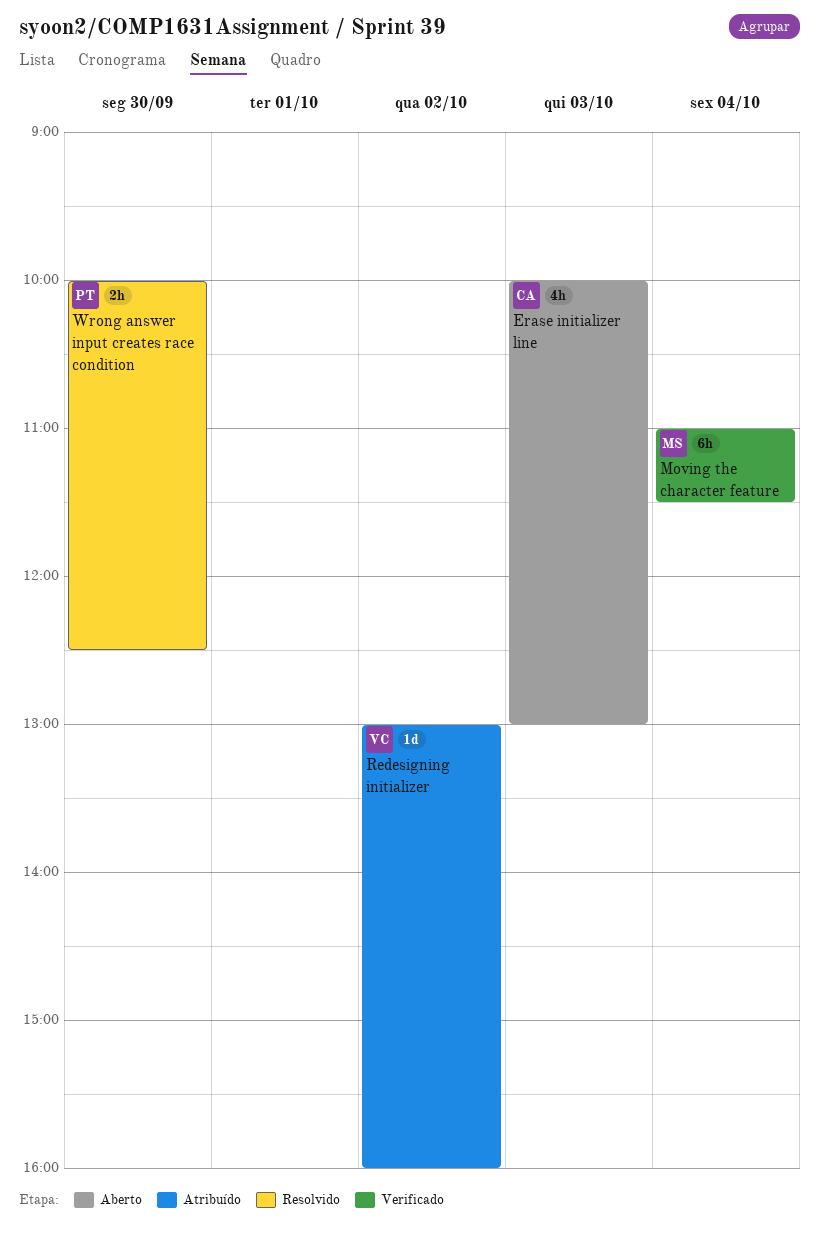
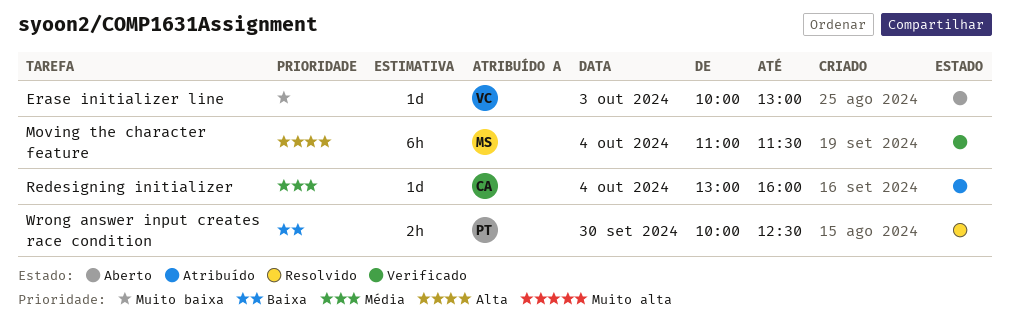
Erase initializer line, owner: CA -> VC
Erase initializer line, estimate: 4h -> 1d
Redesigning initializer, owner: VC -> CA
Redesigning initializer, day: Oct 2 -> Oct 4

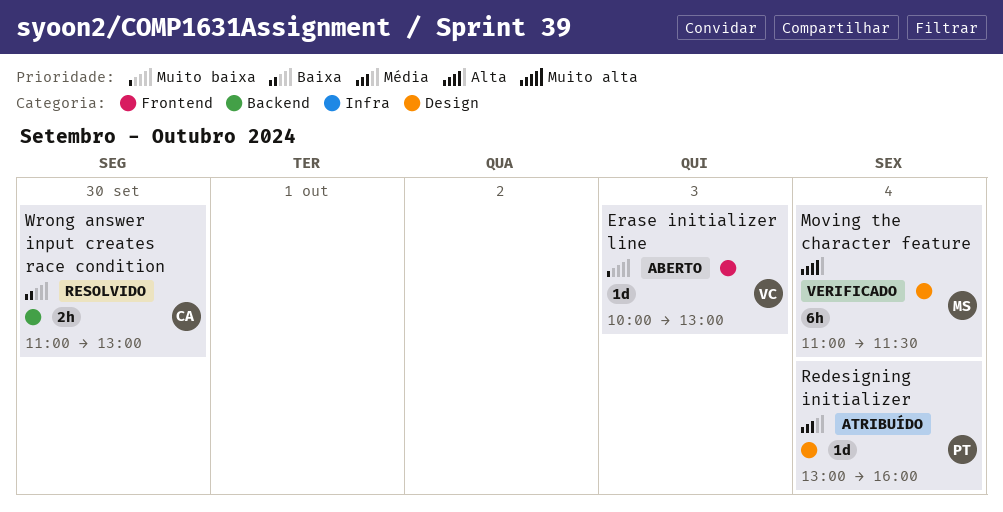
Redesigning initializer, owner: CA -> PT
Wrong answer input creates race condition, owner: PT -> CA
Wrong answer input creates race condition, begins: 10:00 -> 11:00
Wrong answer input creates race condition, ends: 12:30 -> 13:00

